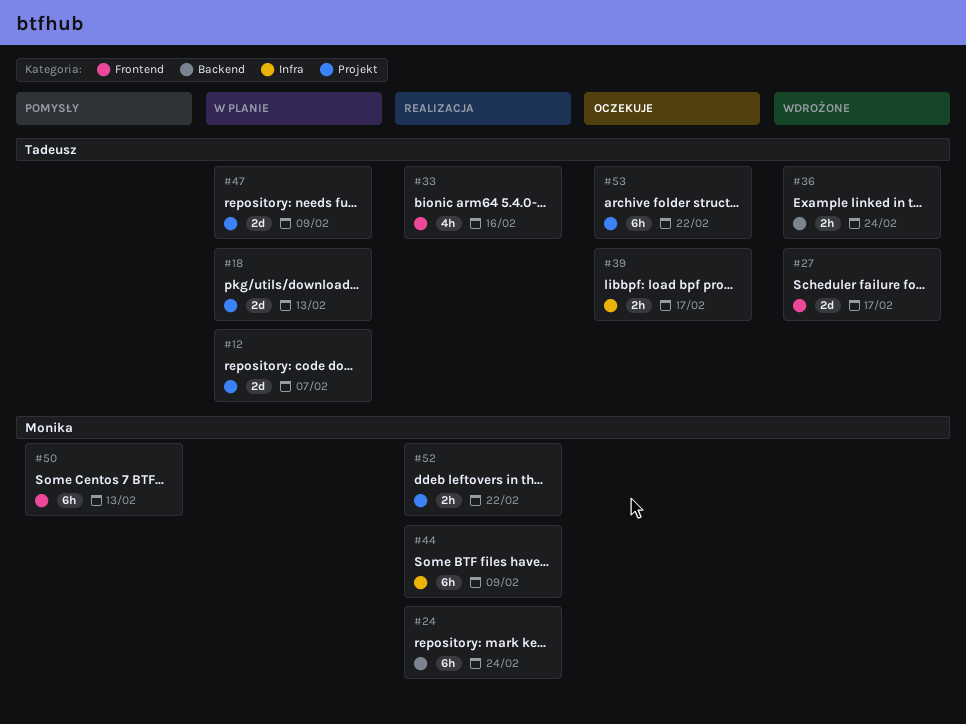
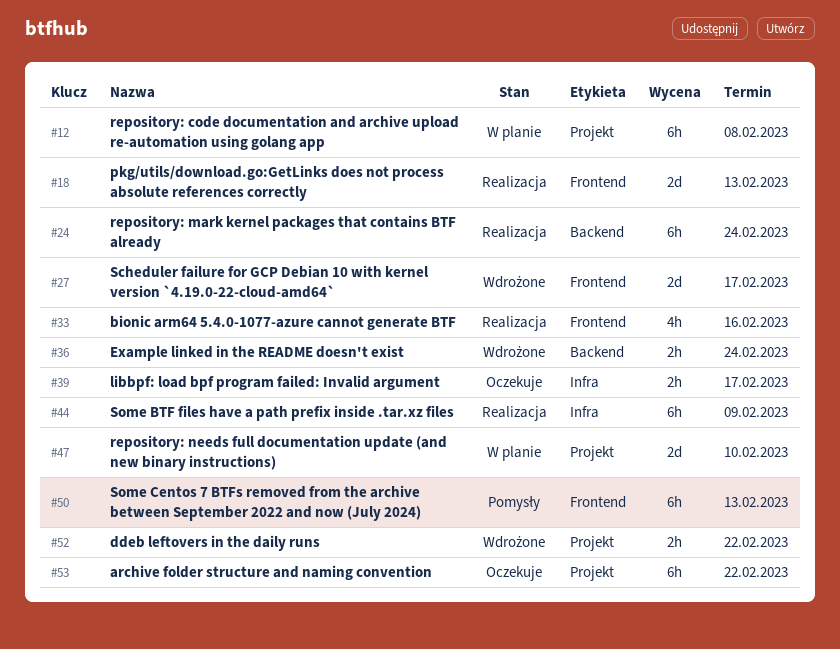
#12, estimate: 2d -> 6h
#12, due: Feb 7 -> Feb 8
#18, status: W planie -> Realizacja
#18, label: Projekt -> Frontend
#47, due: Feb 9 -> Feb 10
#52, status: Realizacja -> Wdrożone

